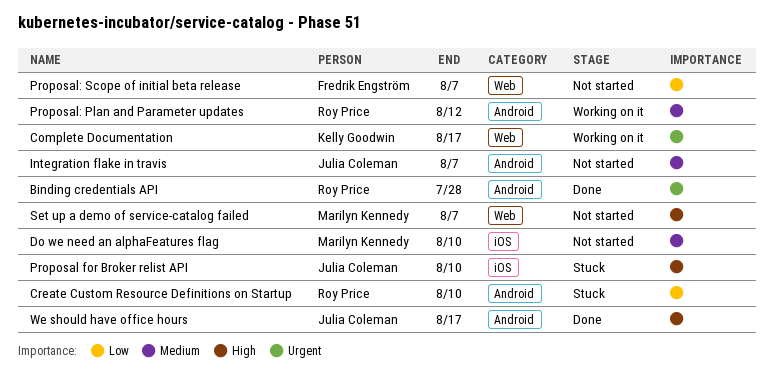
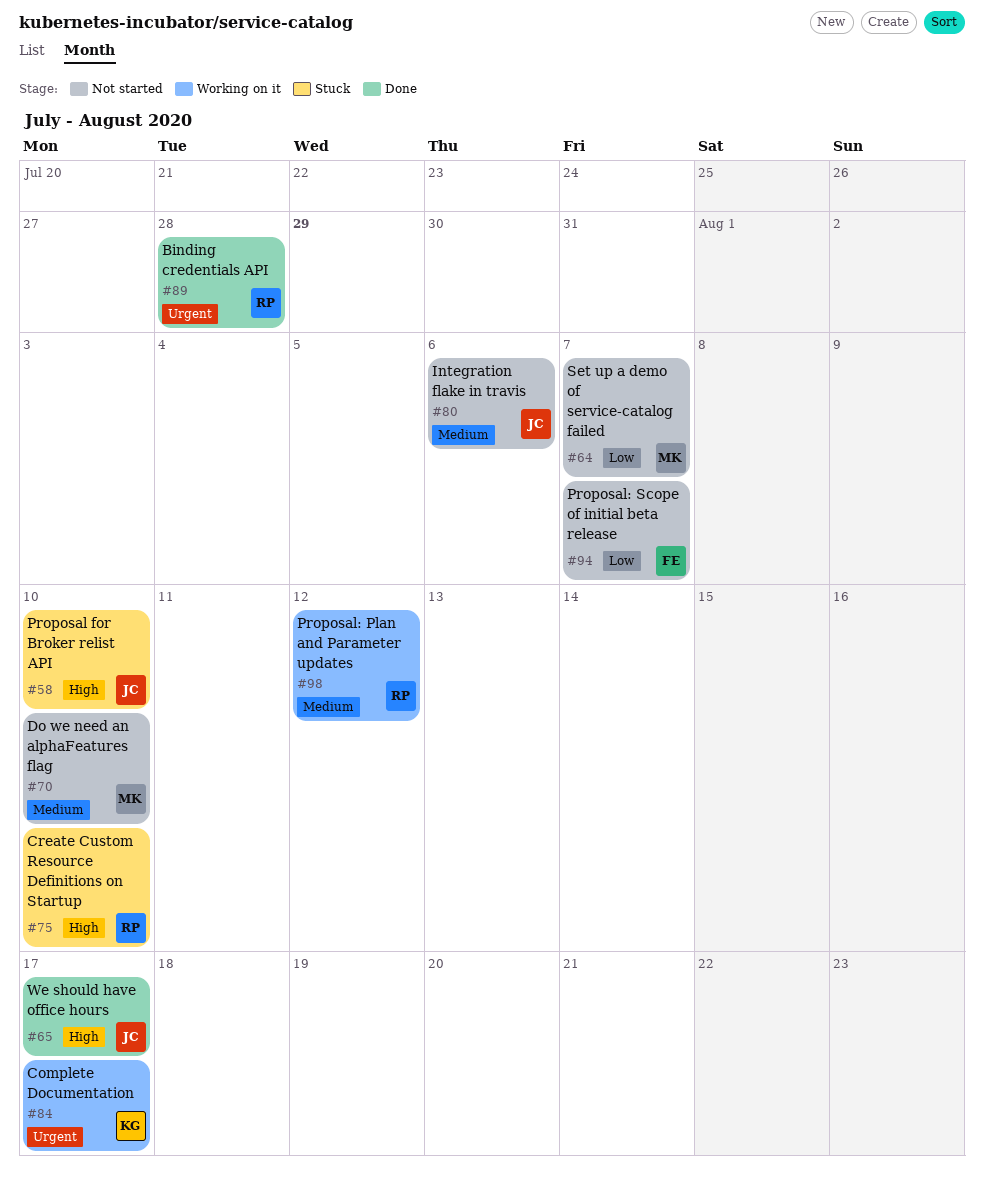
Create Custom Resource Definitions on Startup, priority: Low -> High
Integration flake in travis, due: Aug 7 -> Aug 6
Set up a demo of service-catalog failed, priority: High -> Low

